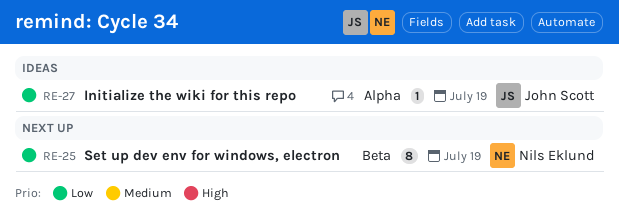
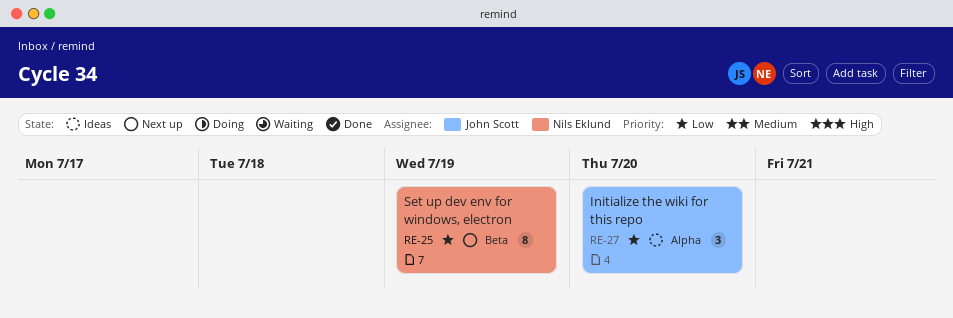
RE-27, estimate: 1 -> 3
RE-27, due: Jul 19 -> Jul 20

